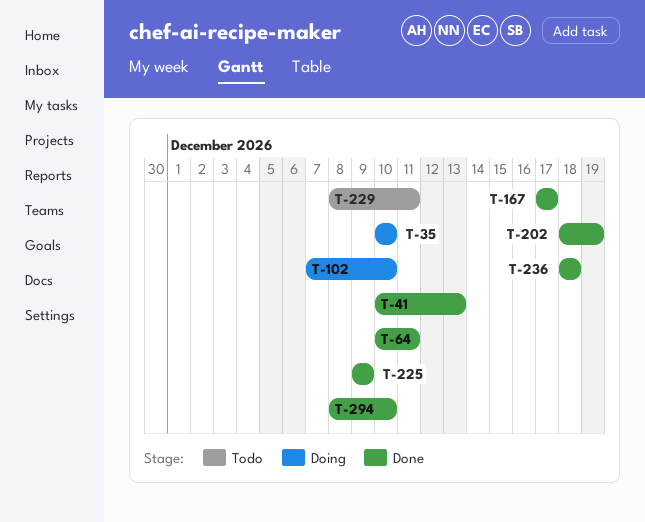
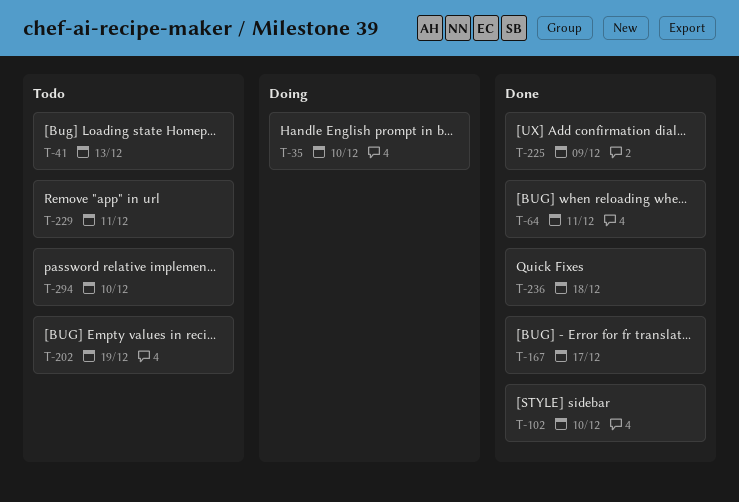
T-41, status: Done -> Todo
T-102, status: Doing -> Done
T-202, status: Done -> Todo
T-294, status: Done -> Todo

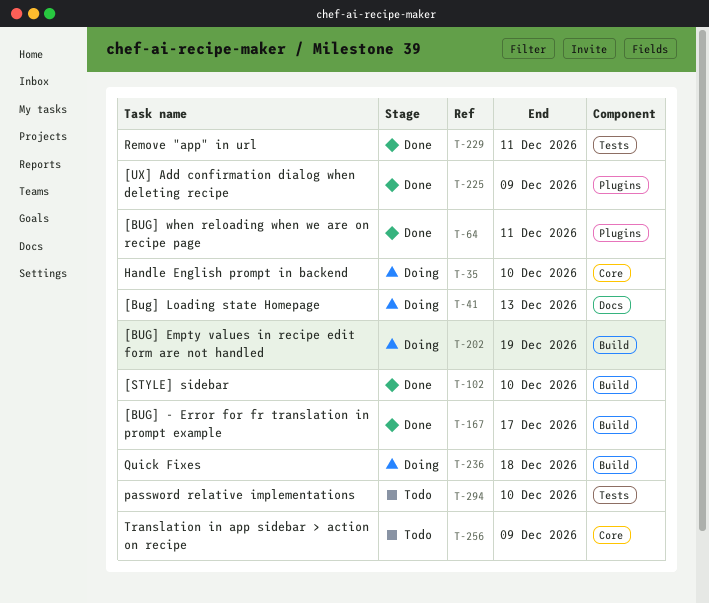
T-41, status: Todo -> Doing
T-202, status: Todo -> Doing
T-229, status: Todo -> Done
T-236, status: Done -> Doing
T-256: none -> present

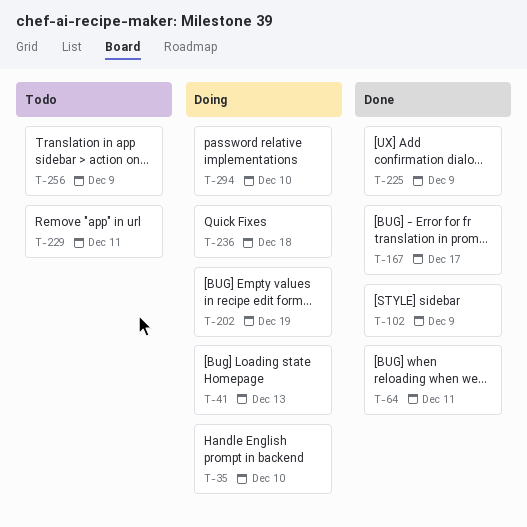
T-102, due: Dec 10 -> Dec 9
T-229, status: Done -> Todo
T-294, status: Todo -> Doing

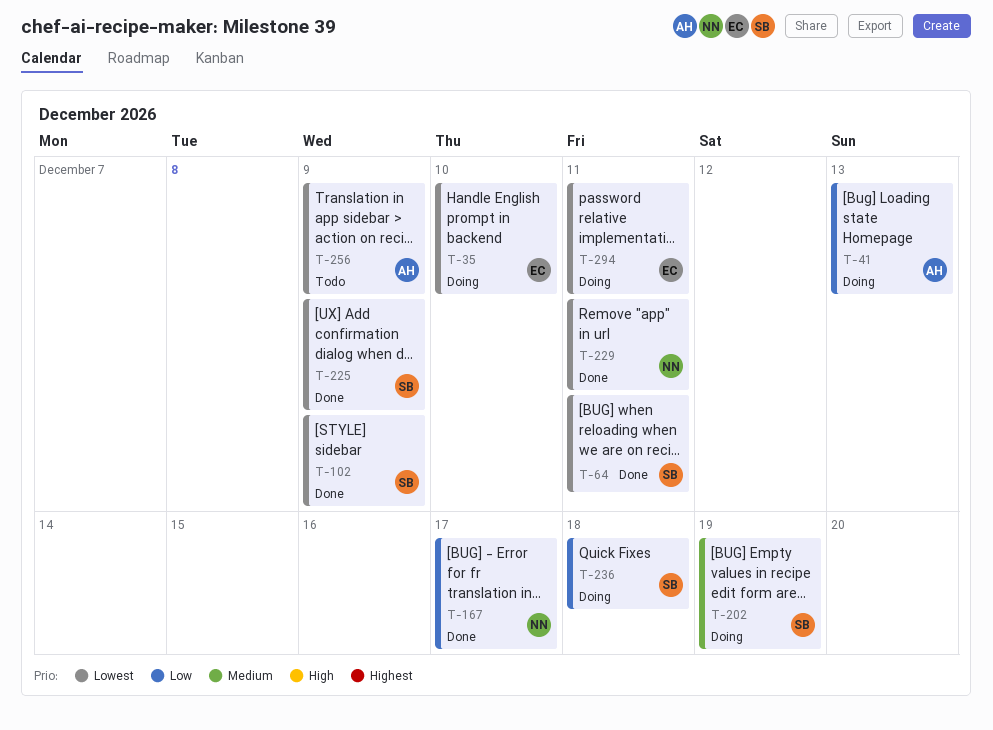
T-229, status: Todo -> Done
T-294, due: Dec 10 -> Dec 11

